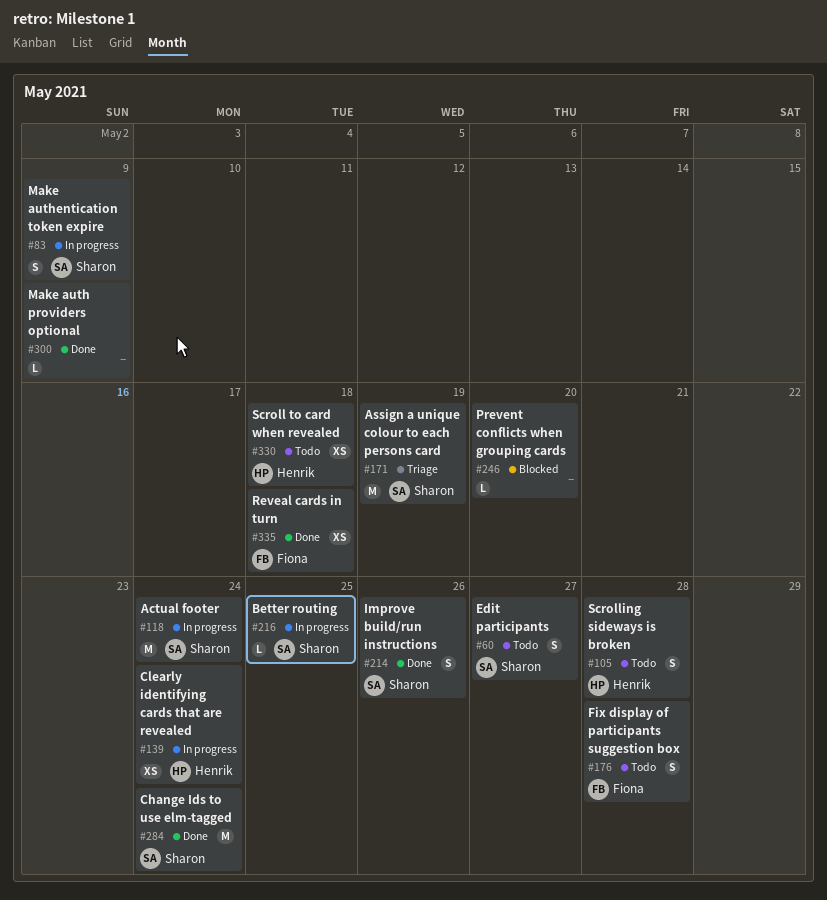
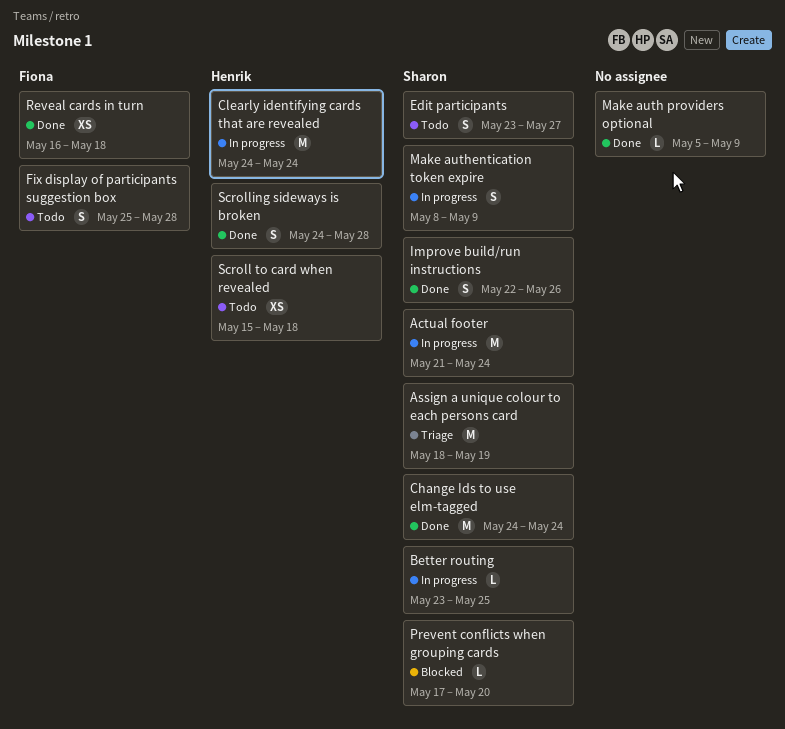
Clearly identifying cards that are revealed, estimate: XS -> M
Prevent conflicts when grouping cards, owner: none -> Sharon
Scrolling sideways is broken, status: Todo -> Done

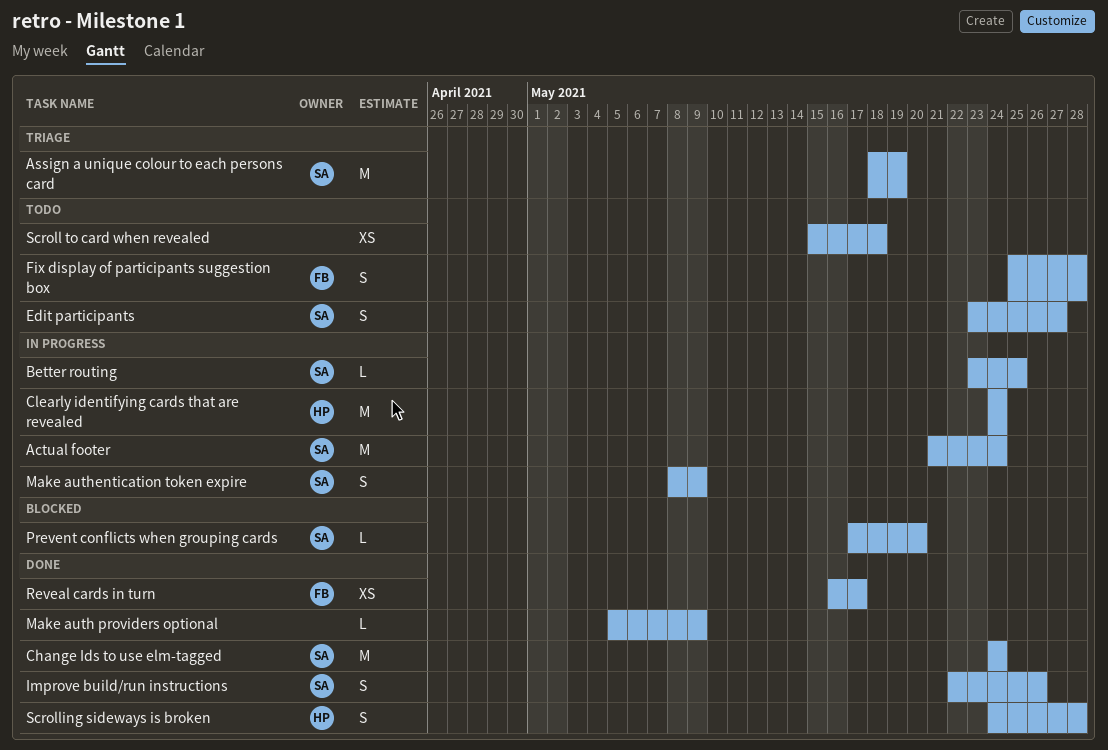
Reveal cards in turn, due: May 18 -> May 17
Scroll to card when revealed, owner: Henrik -> none

